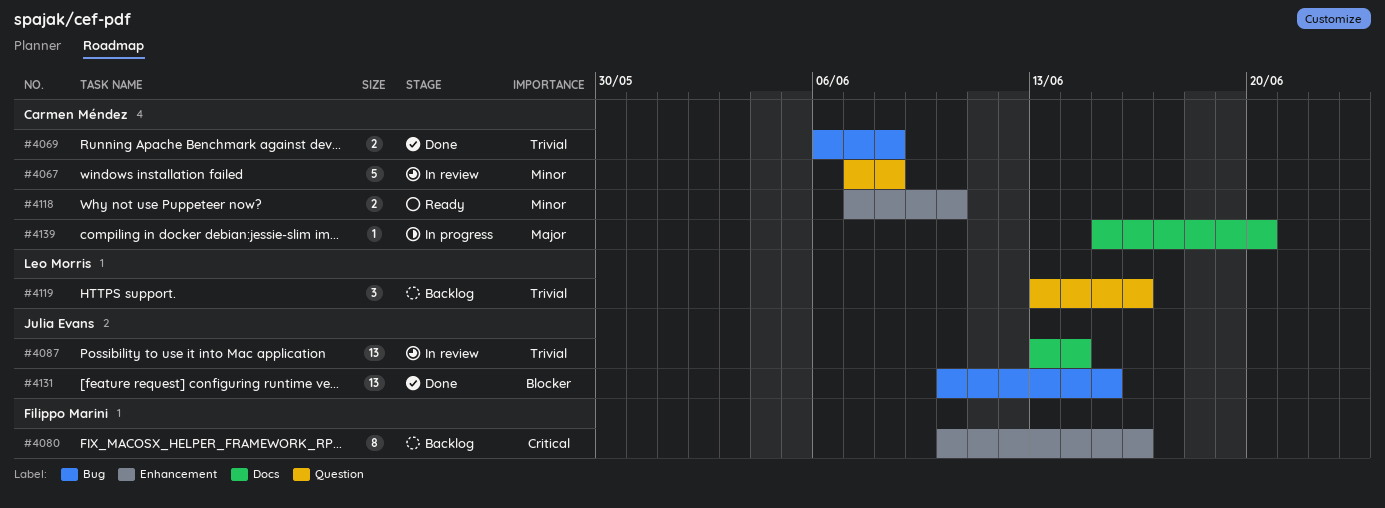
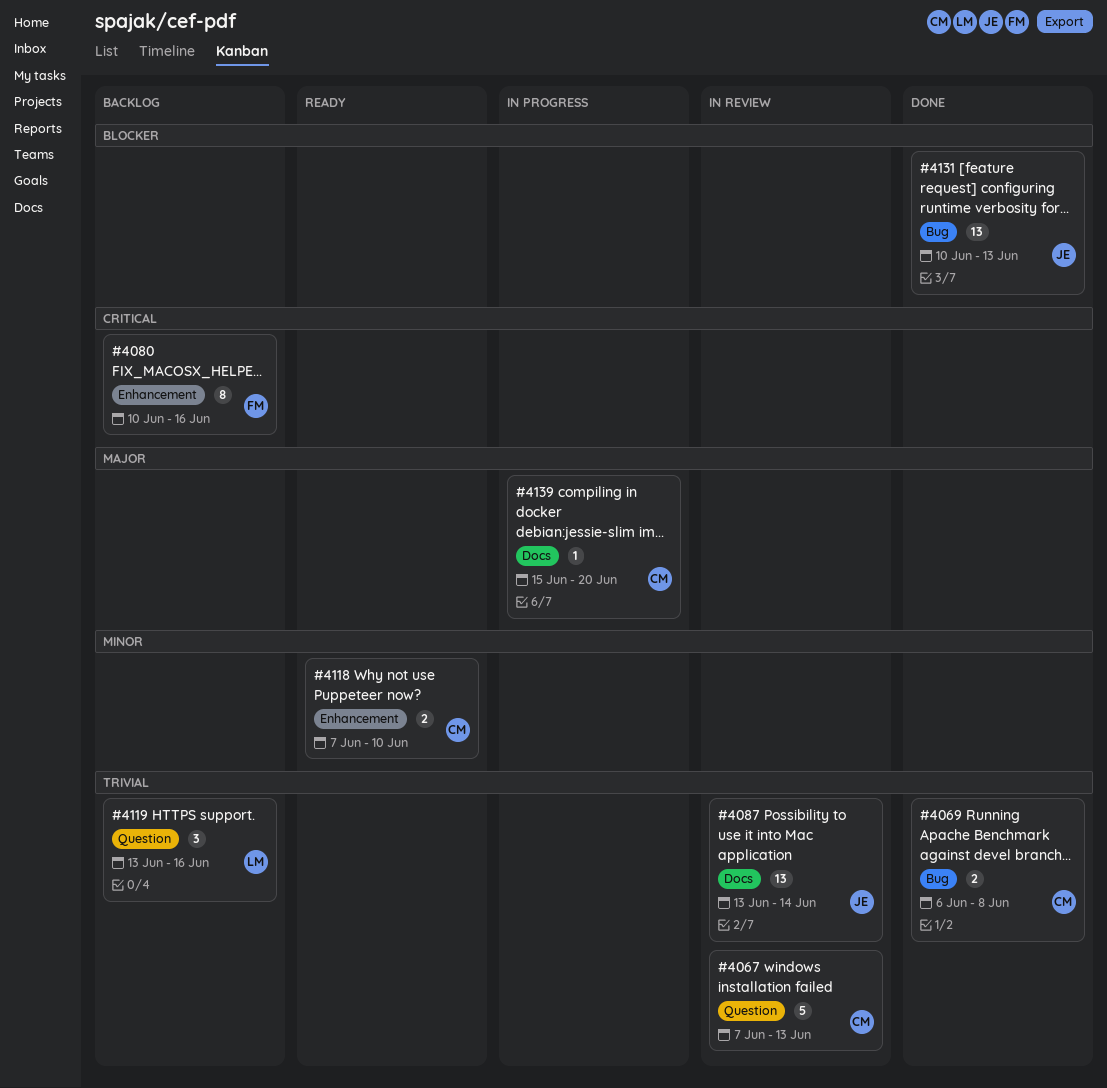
#4067, priority: Minor -> Trivial
#4067, due: Jun 8 -> Jun 13
#4131, due: Jun 15 -> Jun 13

